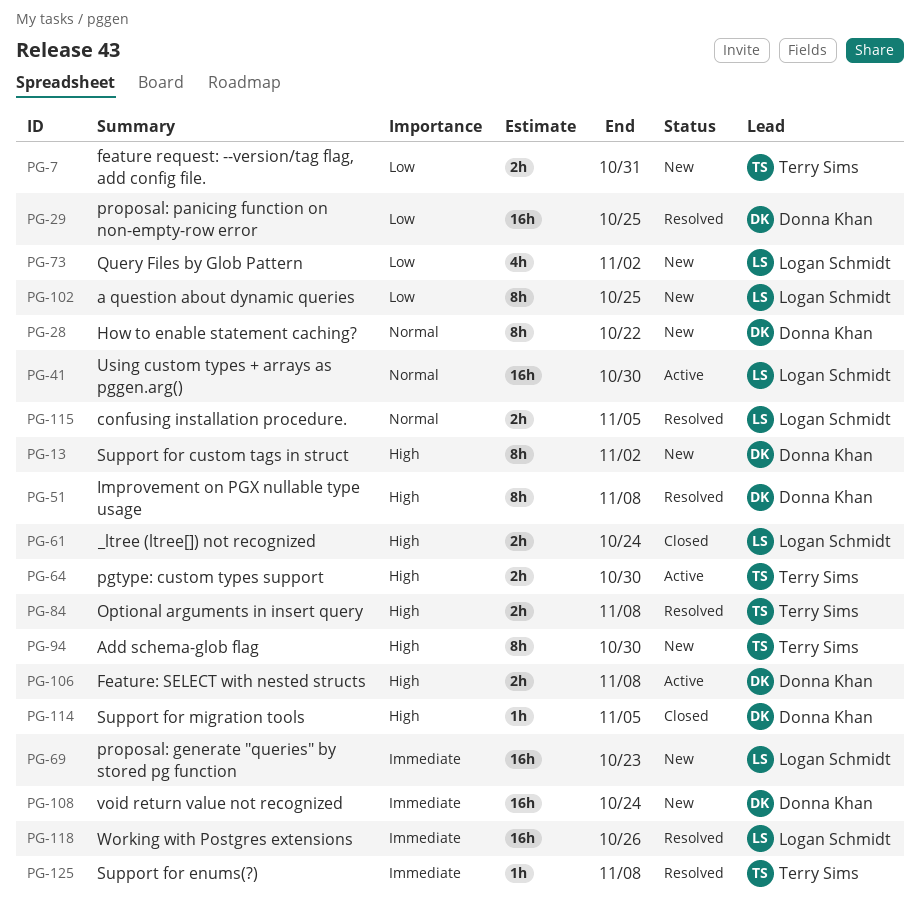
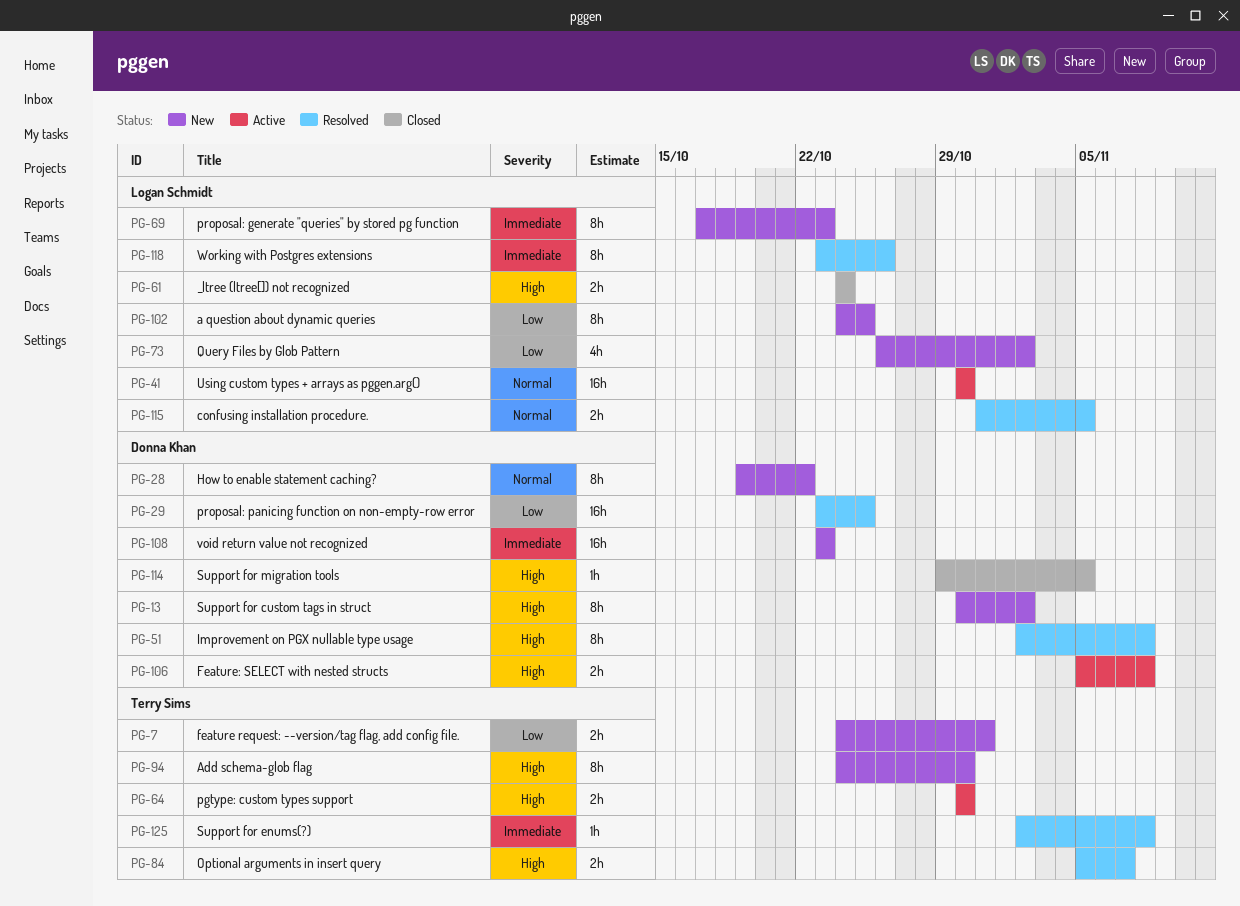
PG-69, estimate: 16h -> 8h
PG-84, due: Nov 8 -> Nov 7
PG-108, due: Oct 24 -> Oct 23
PG-118, estimate: 16h -> 8h

